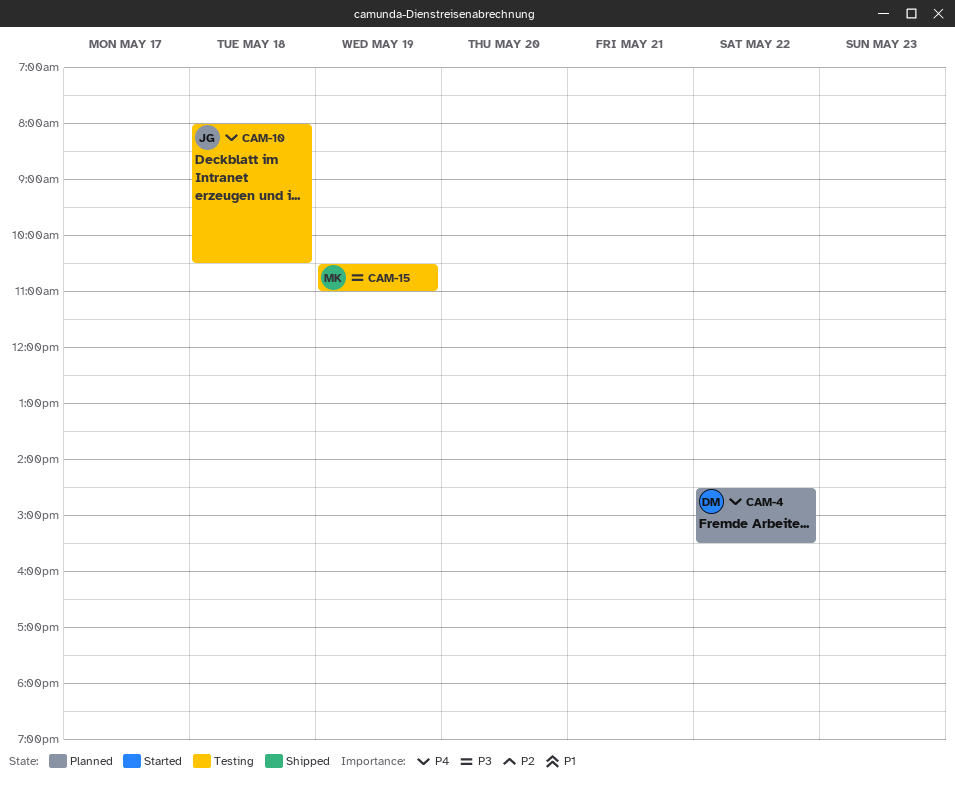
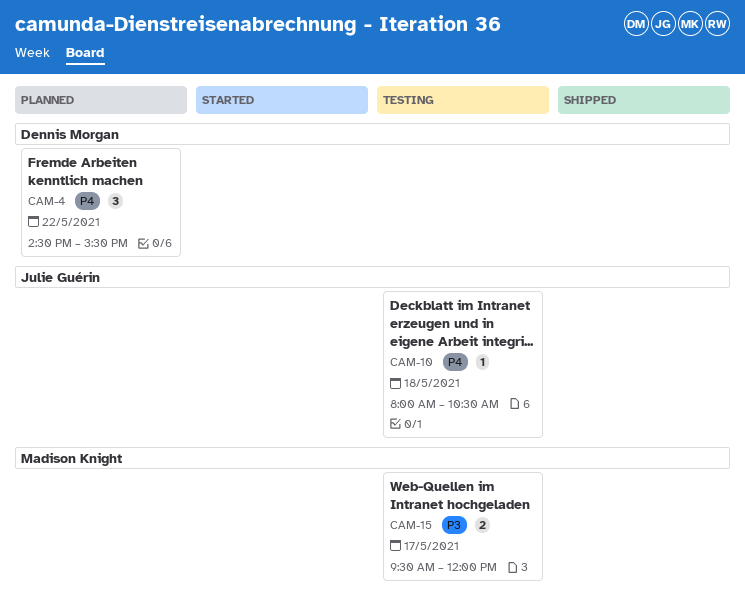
CAM-15, day: May 19 -> May 17
CAM-15, begins: 10:30 -> 09:30
CAM-15, ends: 11:00 -> 12:00

